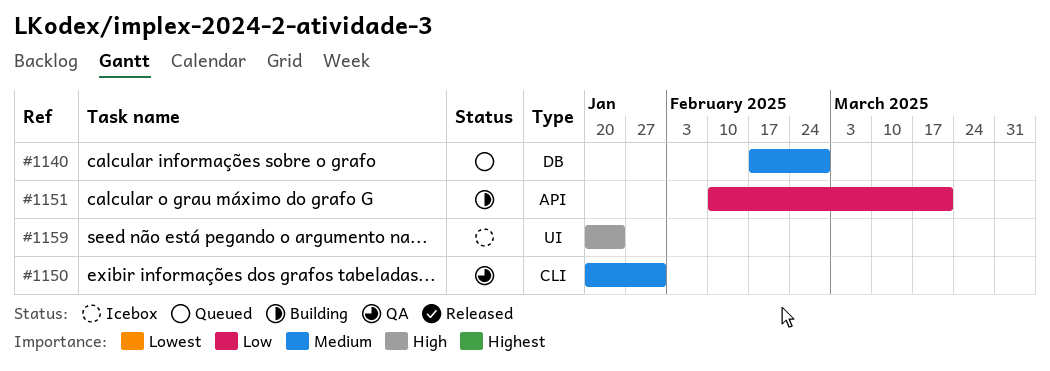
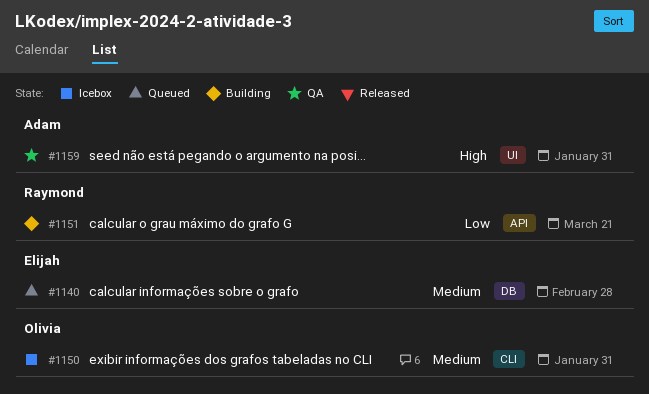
#1150, status: QA -> Icebox
#1159, status: Icebox -> QA
#1159, due: Jan 24 -> Jan 31

